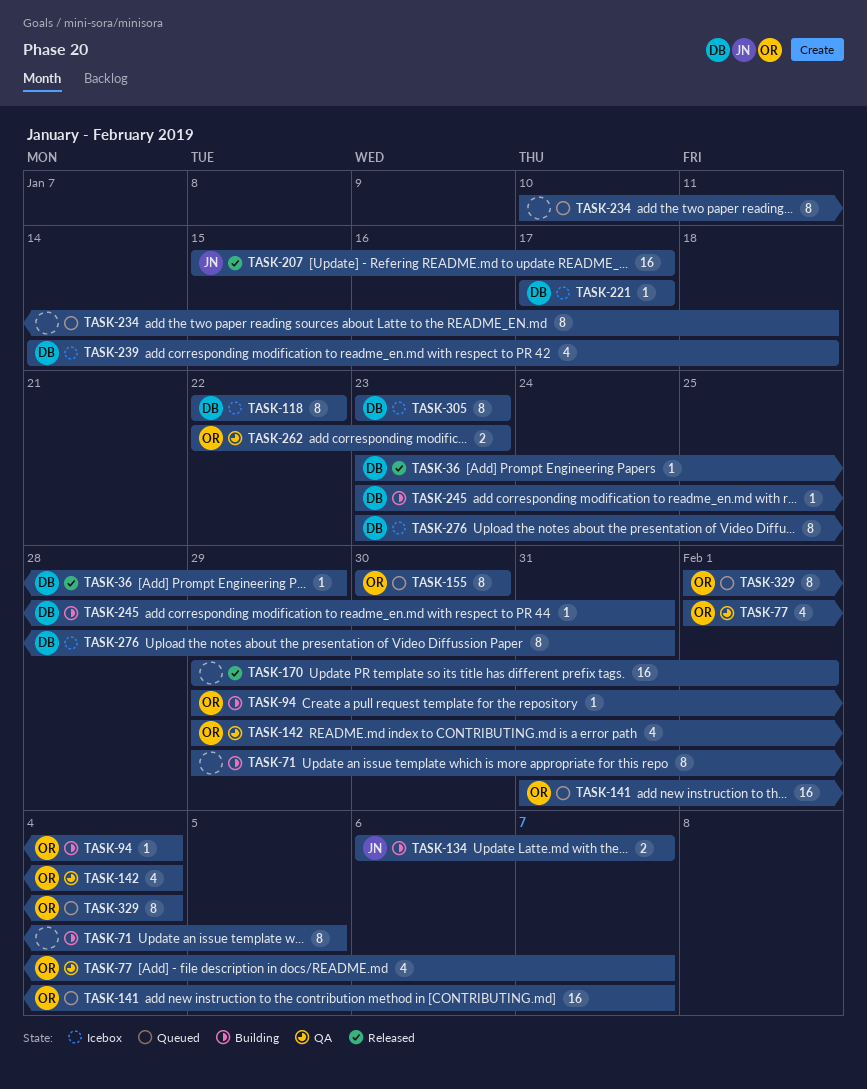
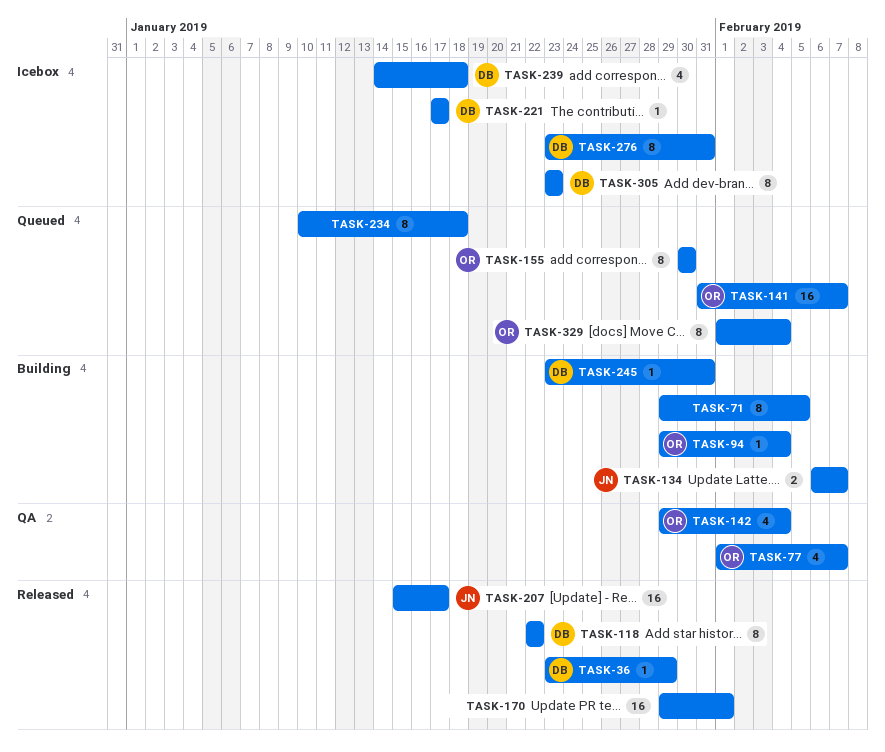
TASK-118, status: Icebox -> Released
TASK-262: present -> none

